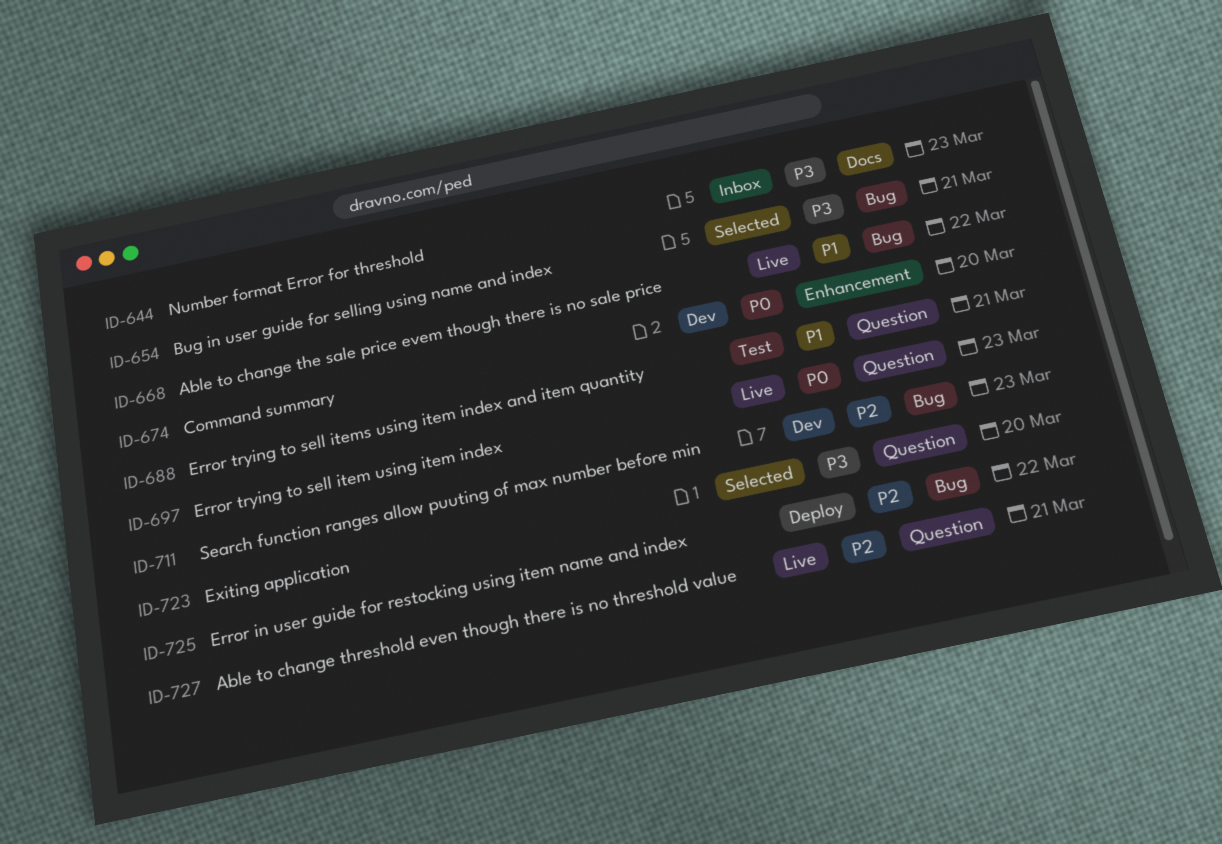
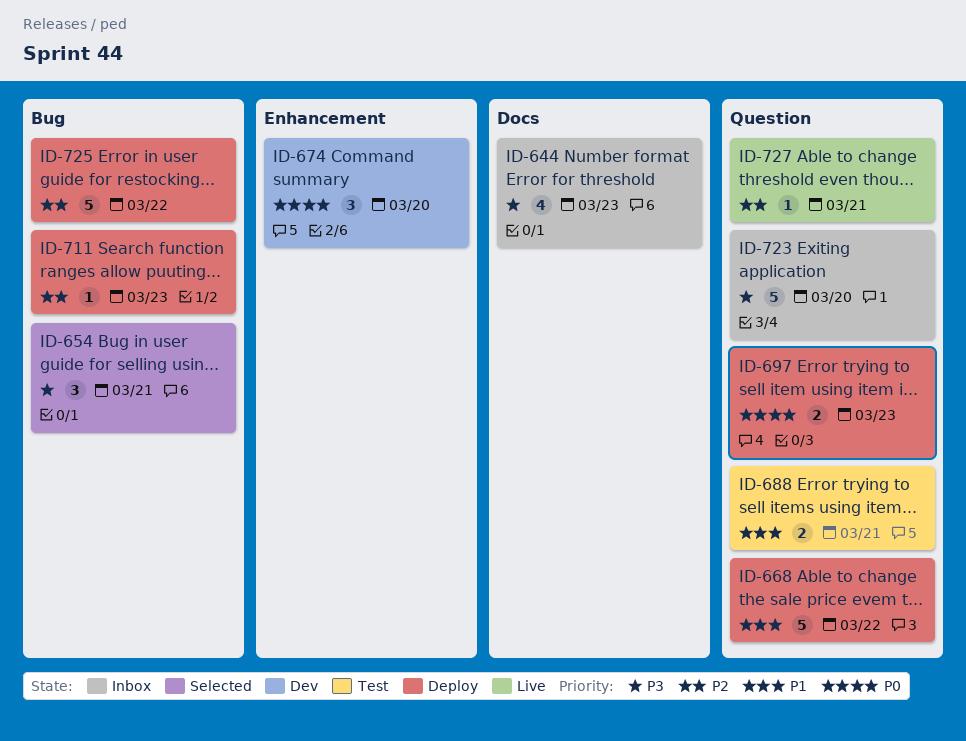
ID-668, status: Live -> Deploy
ID-668, label: Bug -> Question
ID-697, status: Live -> Deploy
ID-711, status: Dev -> Deploy
ID-723, status: Selected -> Inbox

